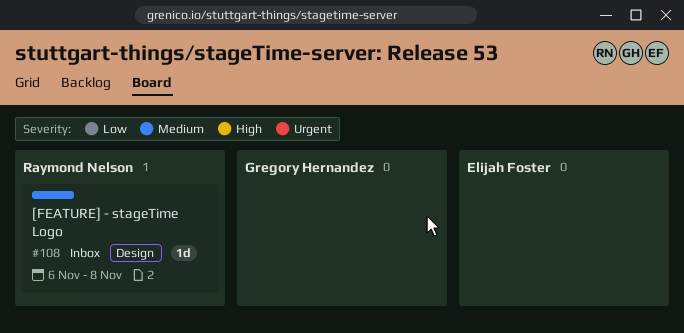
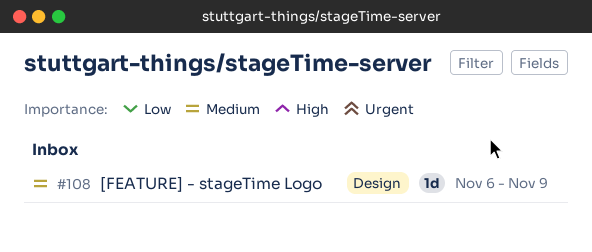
#108, due: Nov 8 -> Nov 9

